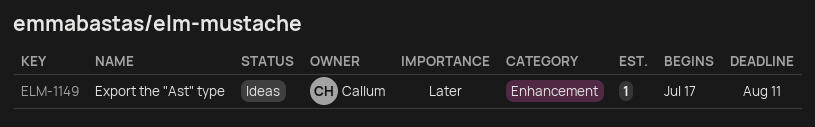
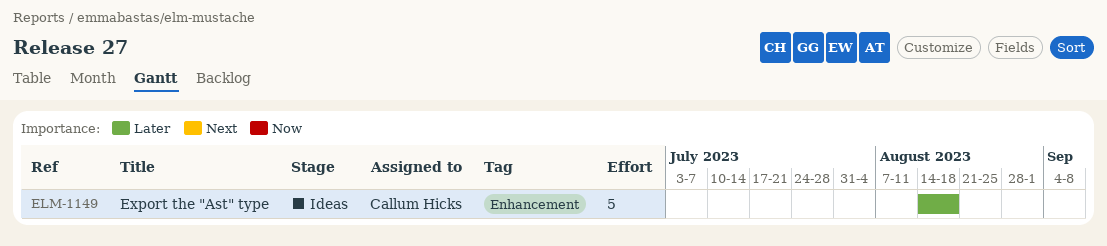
ELM-1149, estimate: 1 -> 5
ELM-1149, start: Jul 17 -> Aug 14
ELM-1149, due: Aug 11 -> Aug 18

